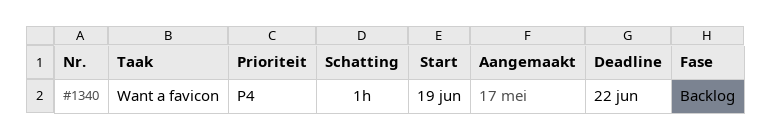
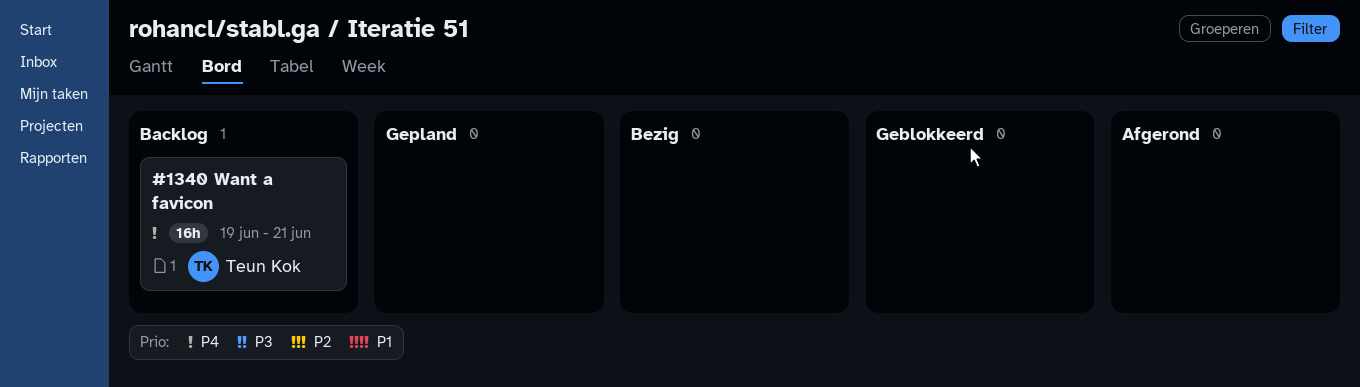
#1340, estimate: 1h -> 16h
#1340, due: Jun 22 -> Jun 21

